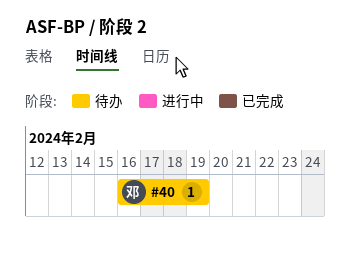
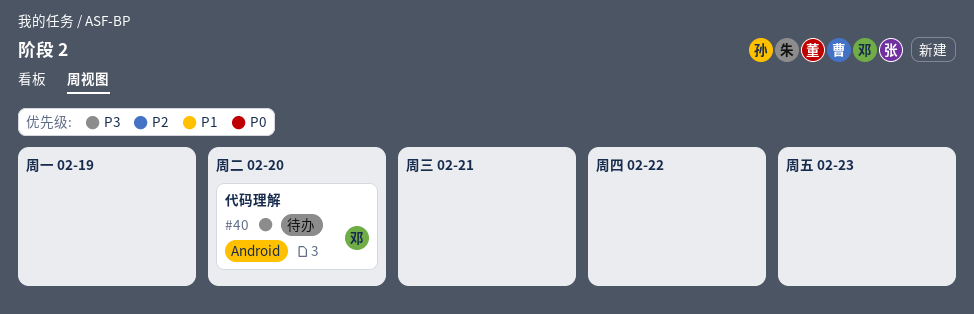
#40, due: Feb 19 -> Feb 20

